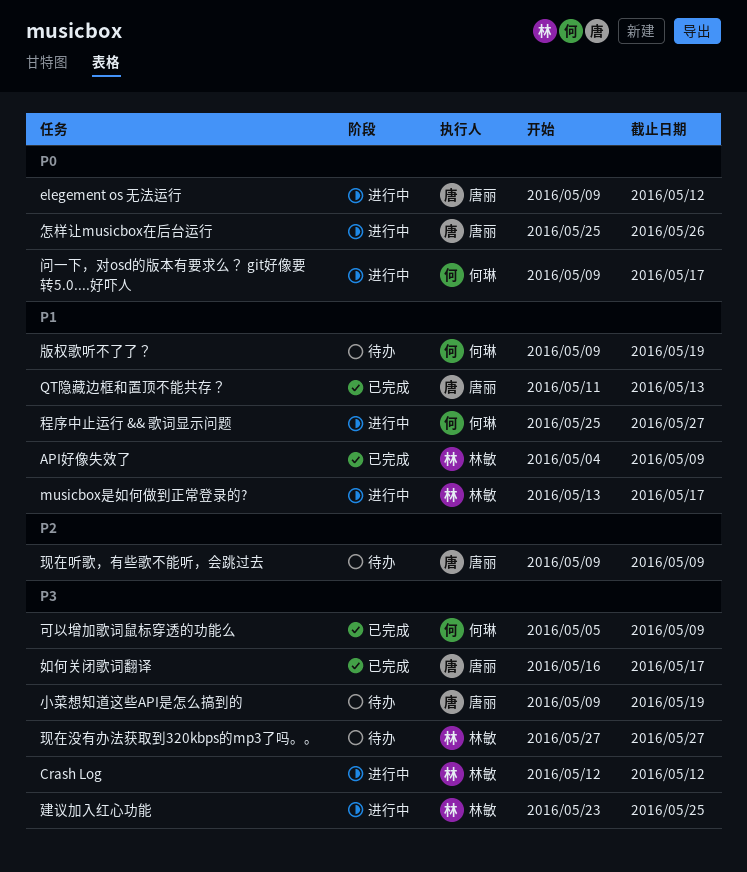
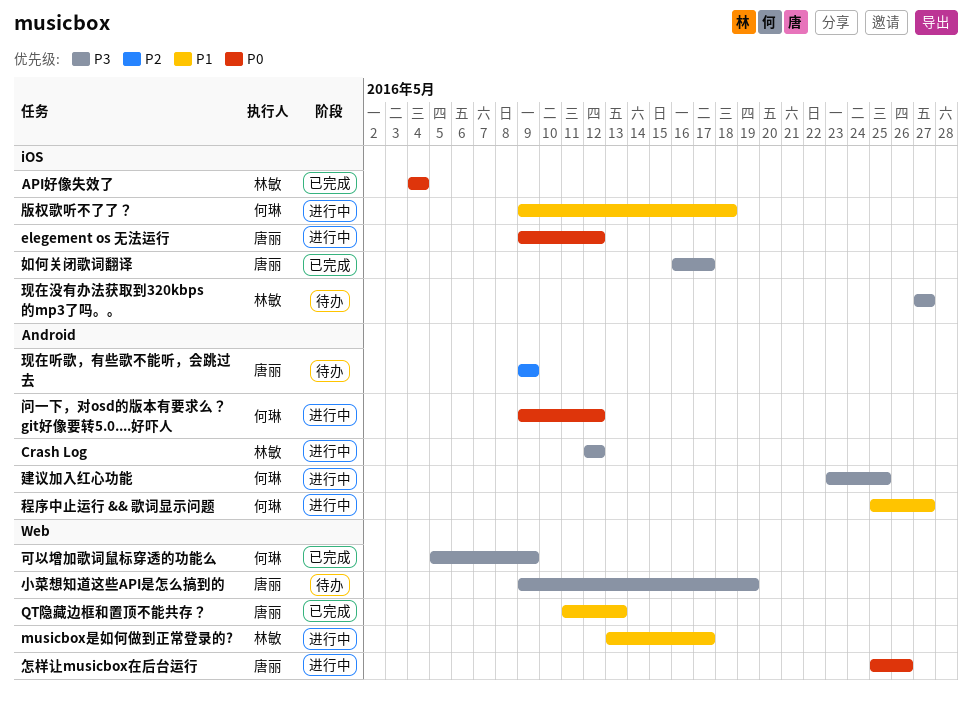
API好像失效了, priority: P1 -> P0
API好像失效了, due: May 9 -> May 4
建议加入红心功能, owner: 林敏 -> 何琳
版权歌听不了了？, status: 待办 -> 进行中
版权歌听不了了？, due: May 19 -> May 18
问一下，对osd的版本有要求么？ git好像要转5.0....好吓人, due: May 17 -> May 12

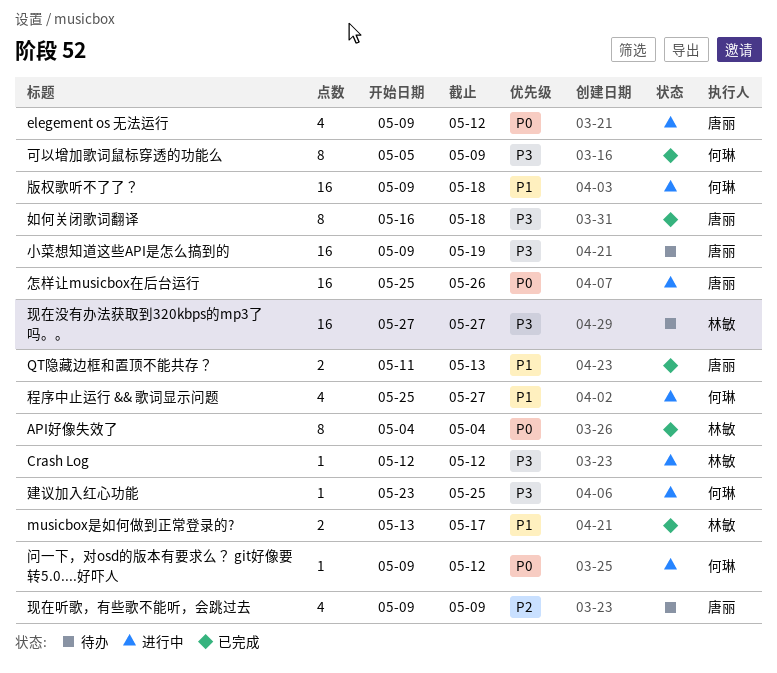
musicbox是如何做到正常登录的?, status: 进行中 -> 已完成
如何关闭歌词翻译, due: May 17 -> May 18

